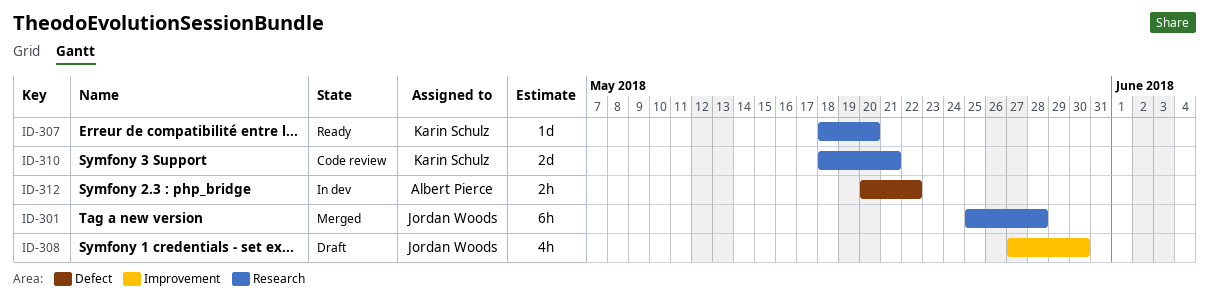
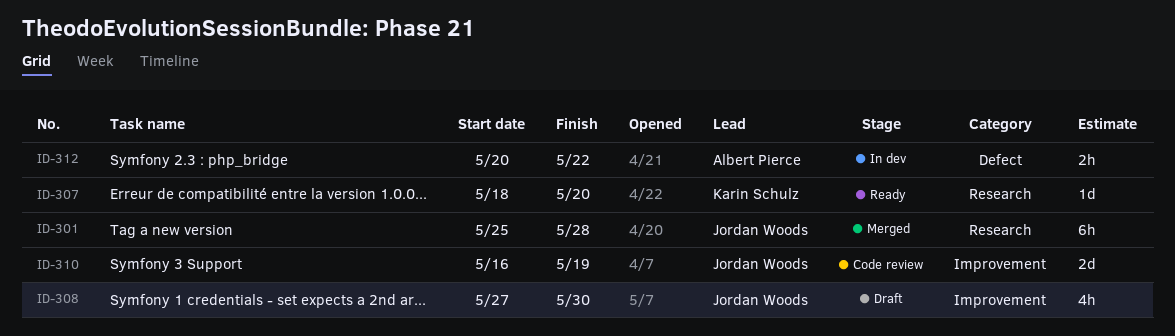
ID-310, owner: Karin Schulz -> Jordan Woods
ID-310, label: Research -> Improvement
ID-310, start: May 18 -> May 16
ID-310, due: May 21 -> May 19

